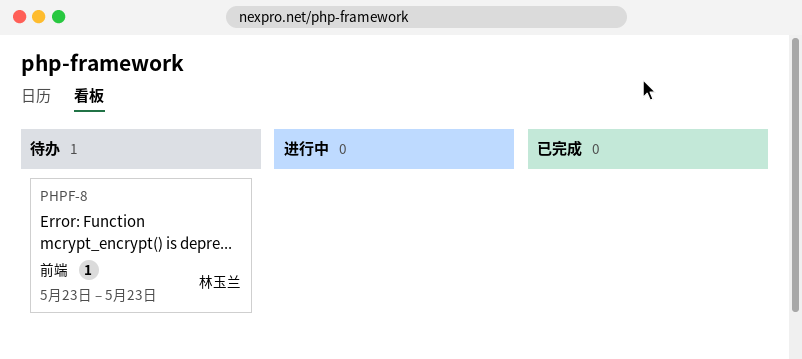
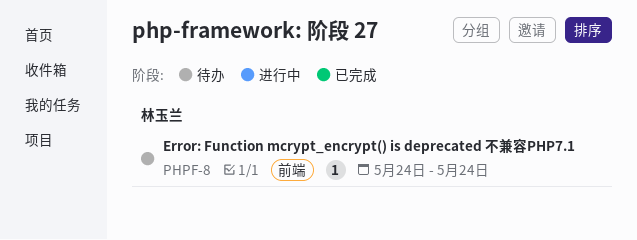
PHPF-8, start: May 23 -> May 24
PHPF-8, due: May 23 -> May 24

